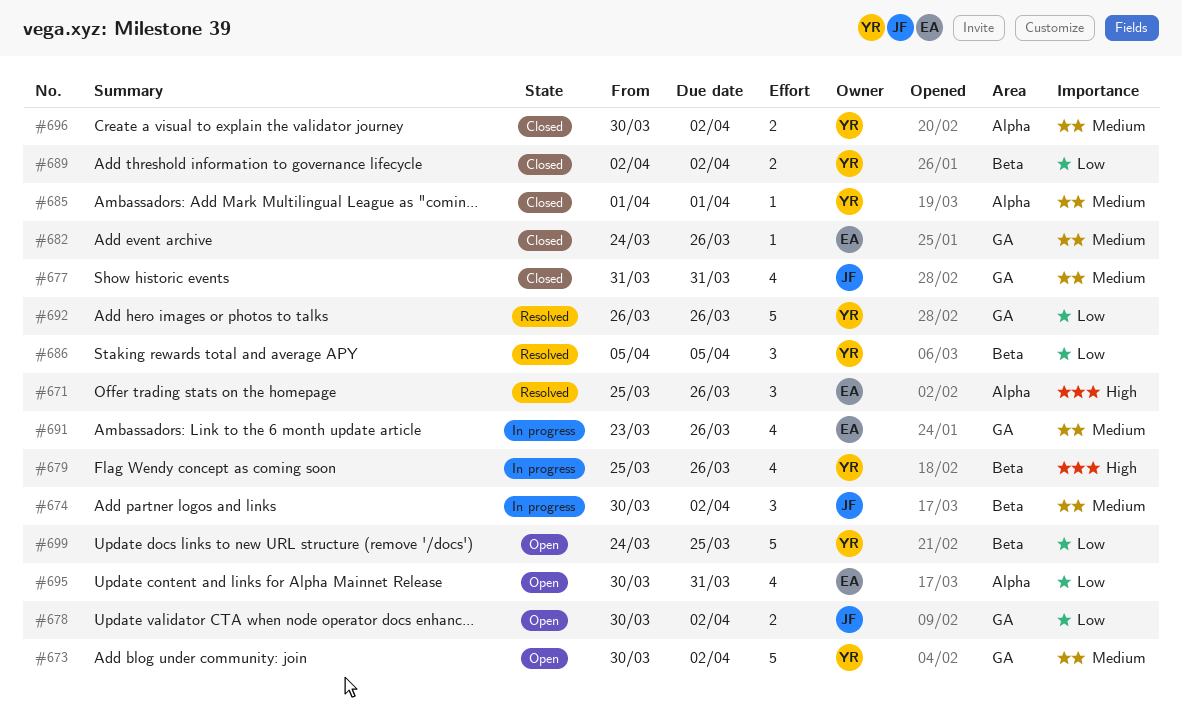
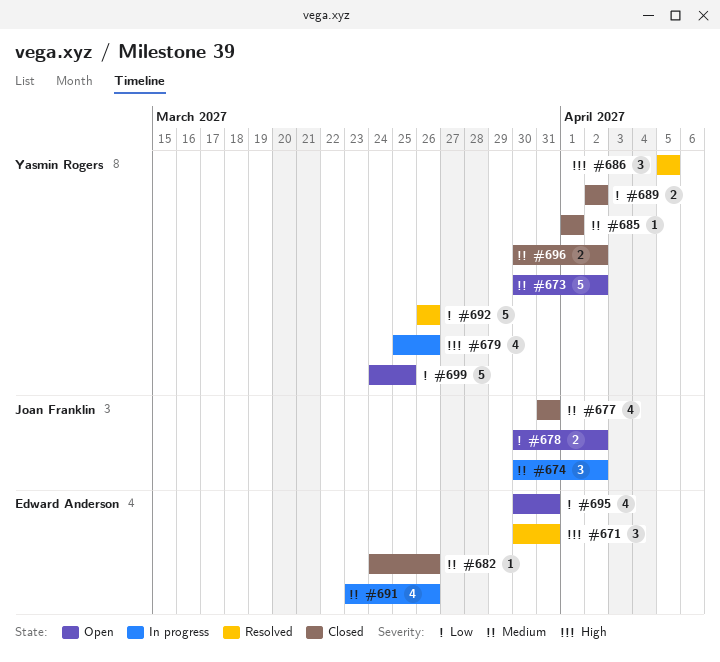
#671, start: Mar 25 -> Mar 30
#671, due: Mar 26 -> Mar 31
#686, priority: Low -> High

